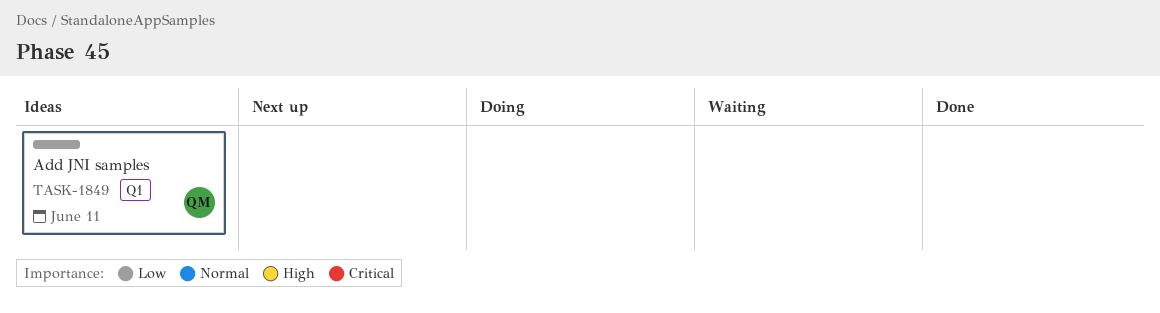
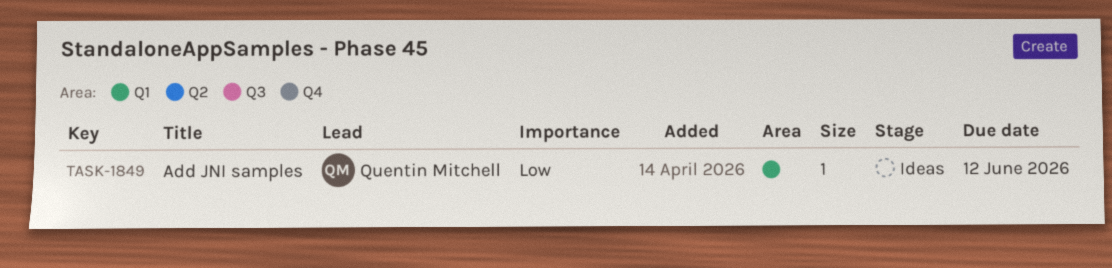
TASK-1849, due: Jun 11 -> Jun 12

